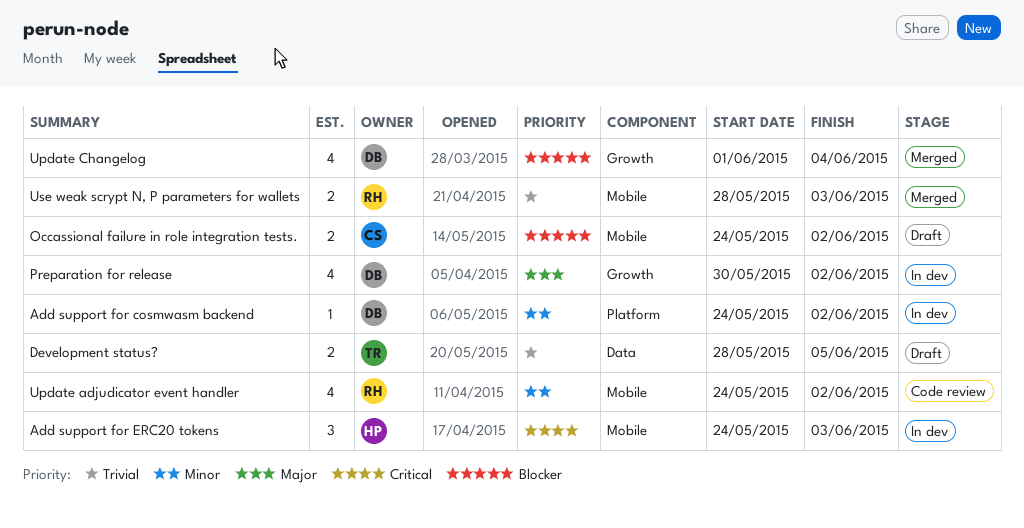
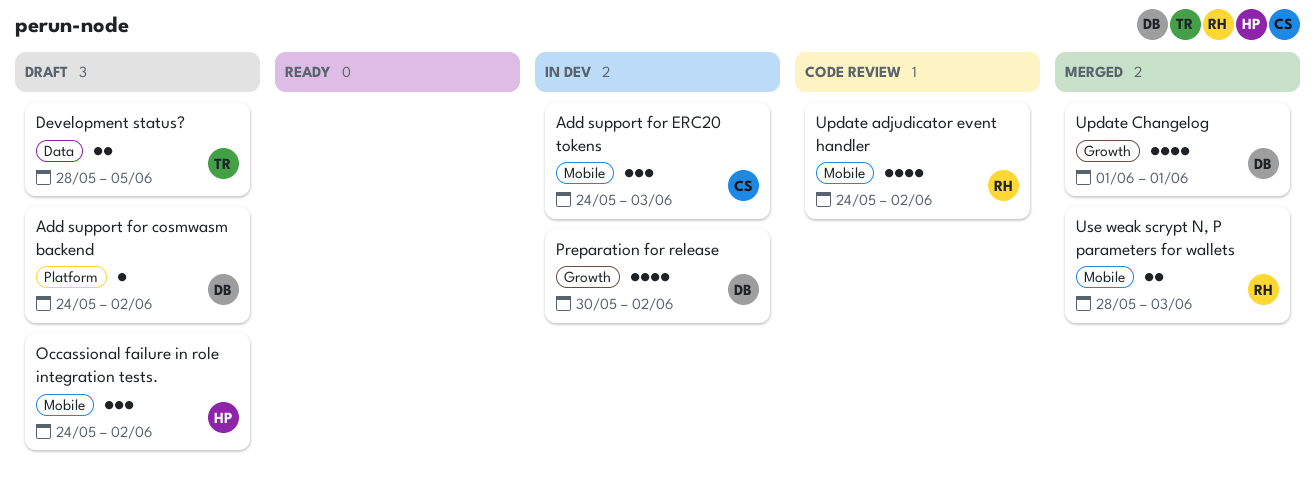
Add support for cosmwasm backend, status: In dev -> Draft
Add support for ERC20 tokens, owner: HP -> CS
Occassional failure in role integration tests., owner: CS -> HP
Occassional failure in role integration tests., estimate: 2 -> 3
Update Changelog, due: Jun 4 -> Jun 1

